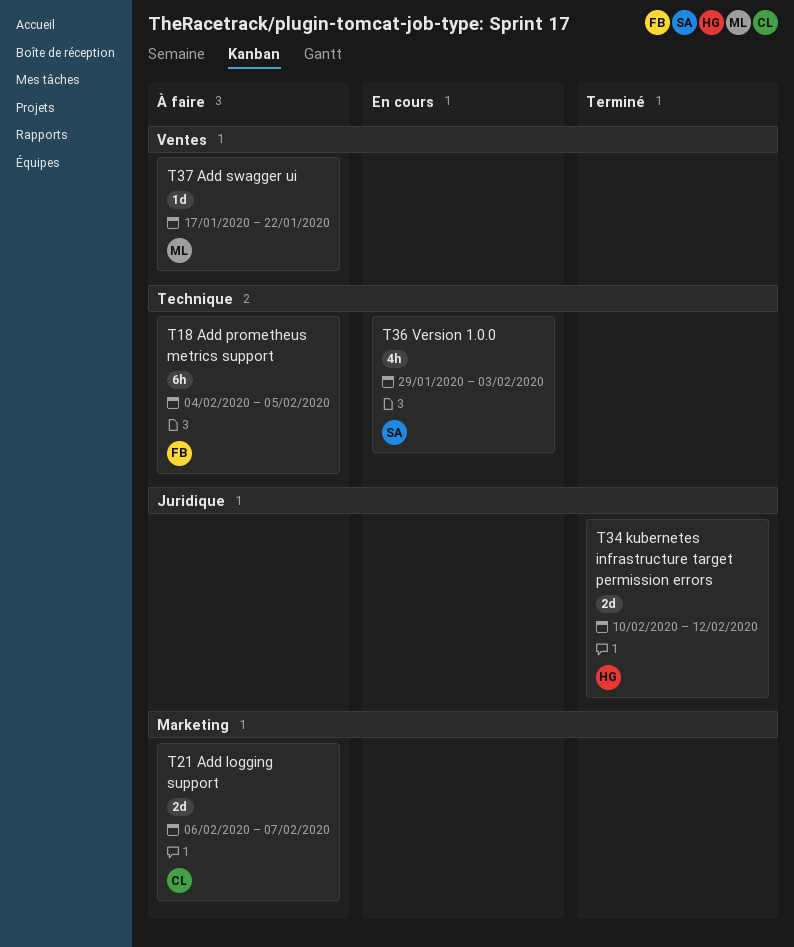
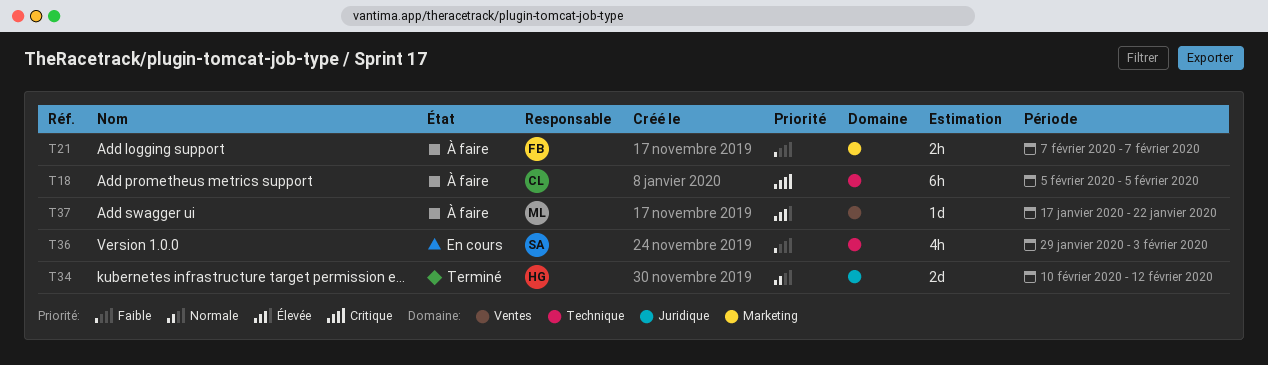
T18, owner: FB -> CL
T18, start: Feb 4 -> Feb 5
T21, owner: CL -> FB
T21, estimate: 2d -> 2h
T21, start: Feb 6 -> Feb 7

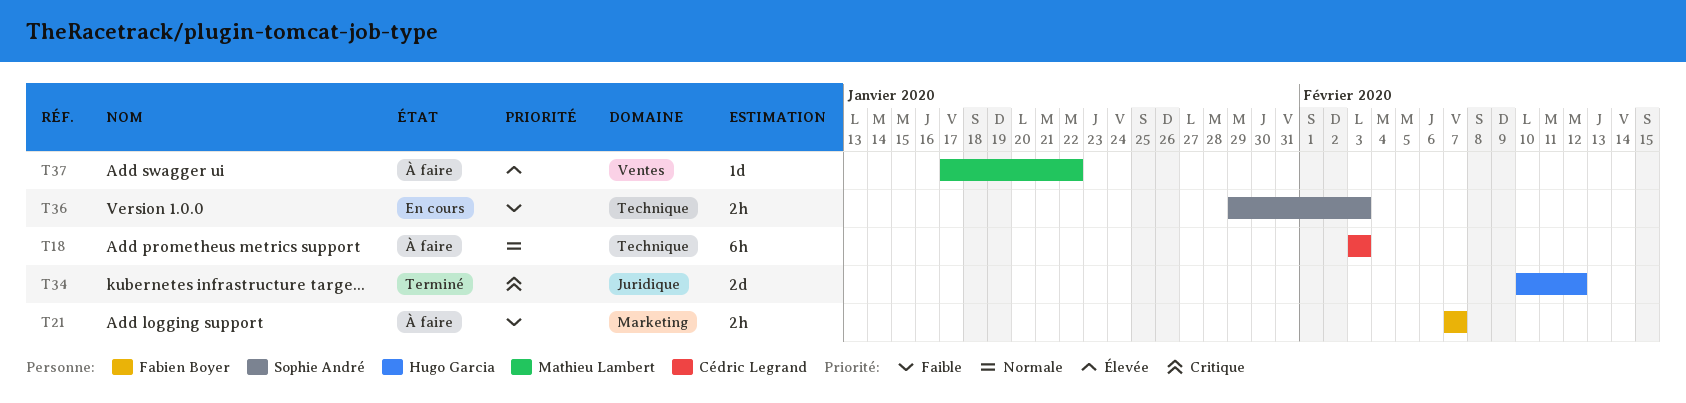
T18, priority: Critique -> Normale
T18, start: Feb 5 -> Feb 3
T18, due: Feb 5 -> Feb 3
T34, priority: Normale -> Critique
T36, estimate: 4h -> 2h

